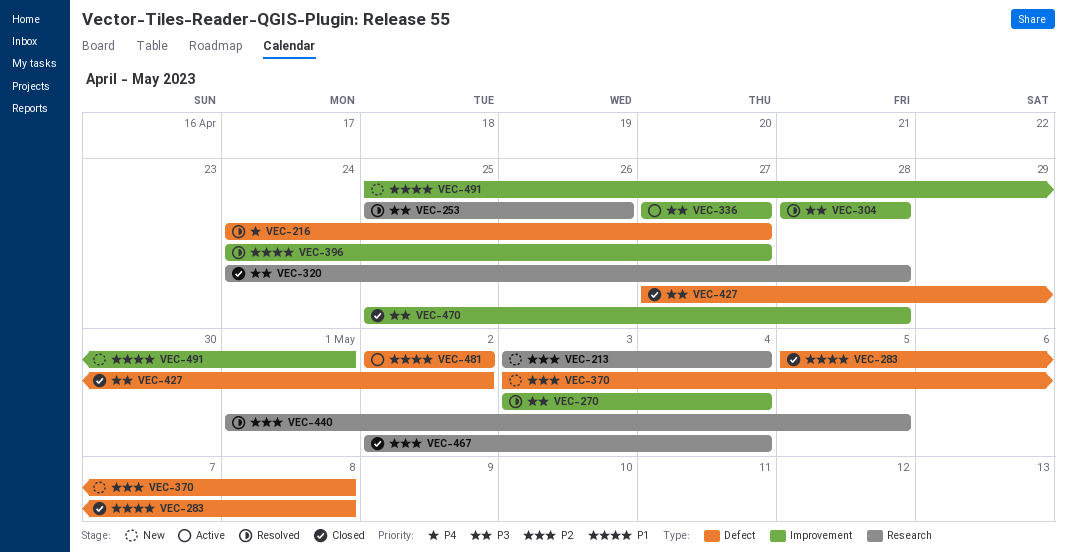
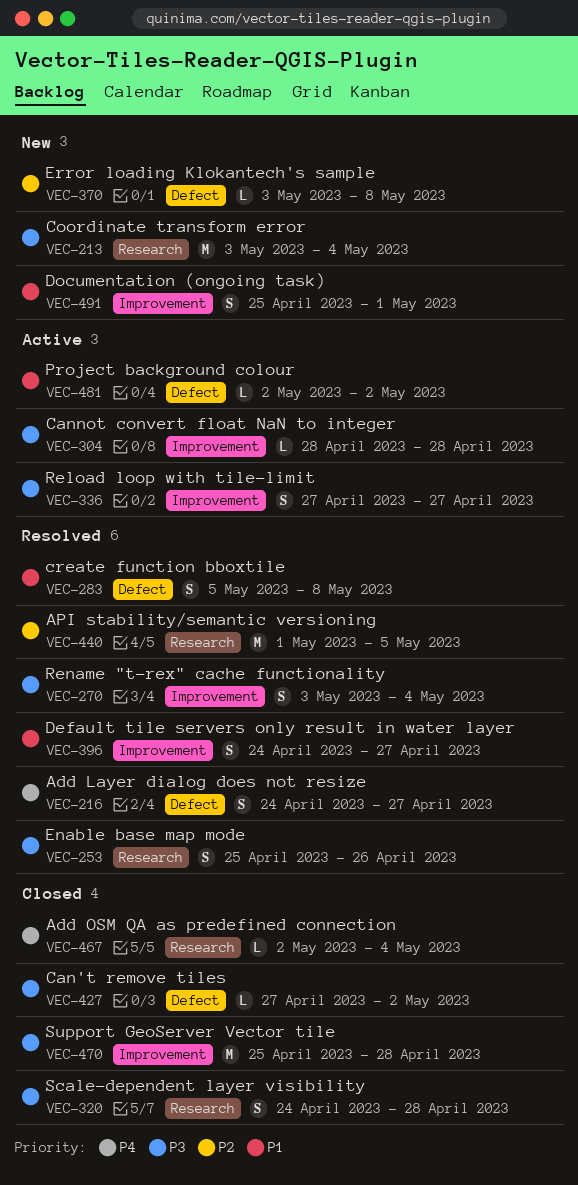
VEC-213, priority: P2 -> P3
VEC-283, status: Closed -> Resolved
VEC-304, status: Resolved -> Active
VEC-467, priority: P2 -> P4

